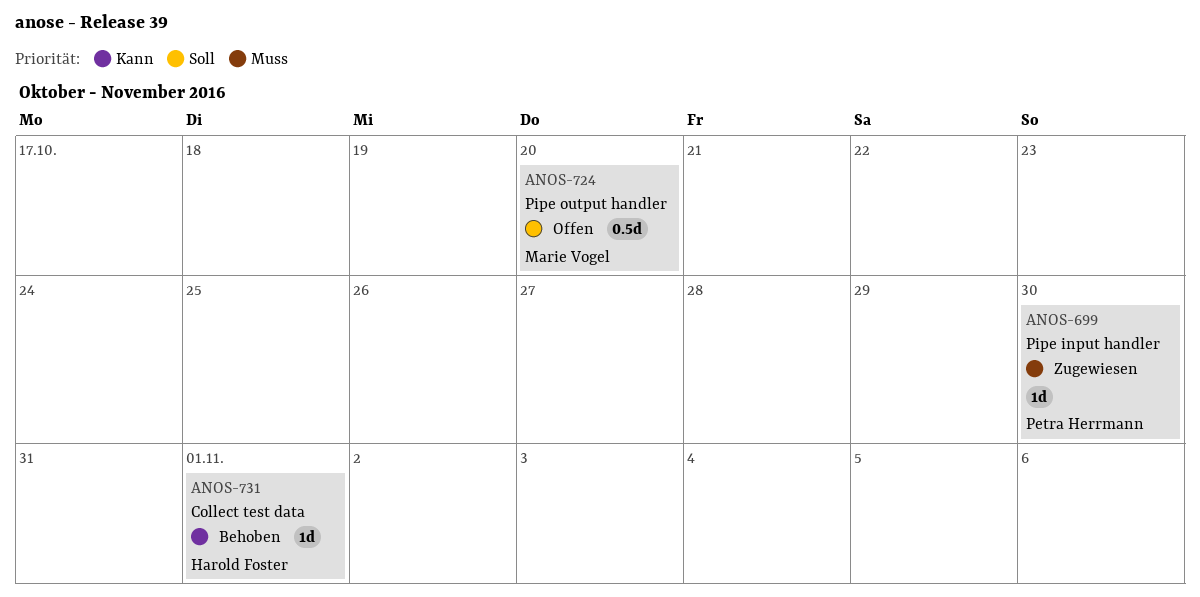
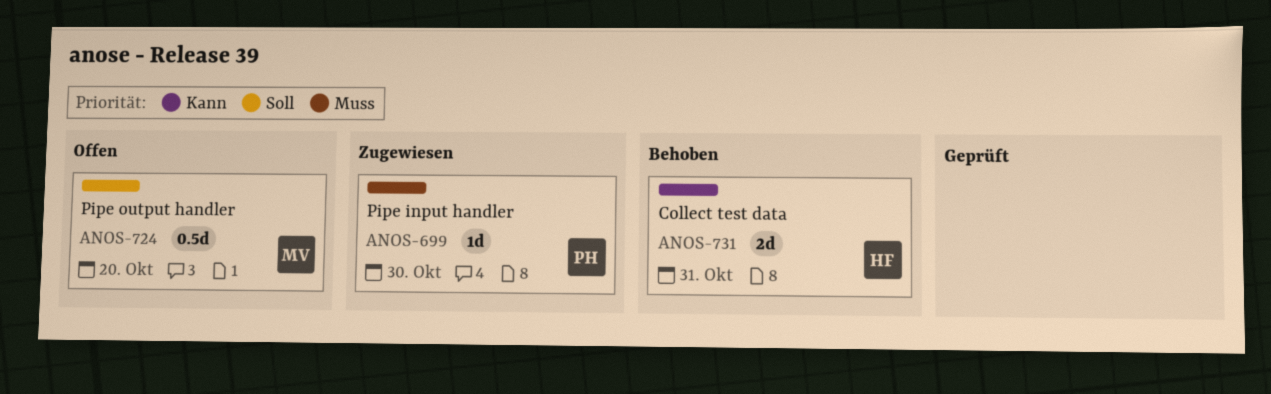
ANOS-731, estimate: 1d -> 2d
ANOS-731, due: Nov 1 -> Oct 31

